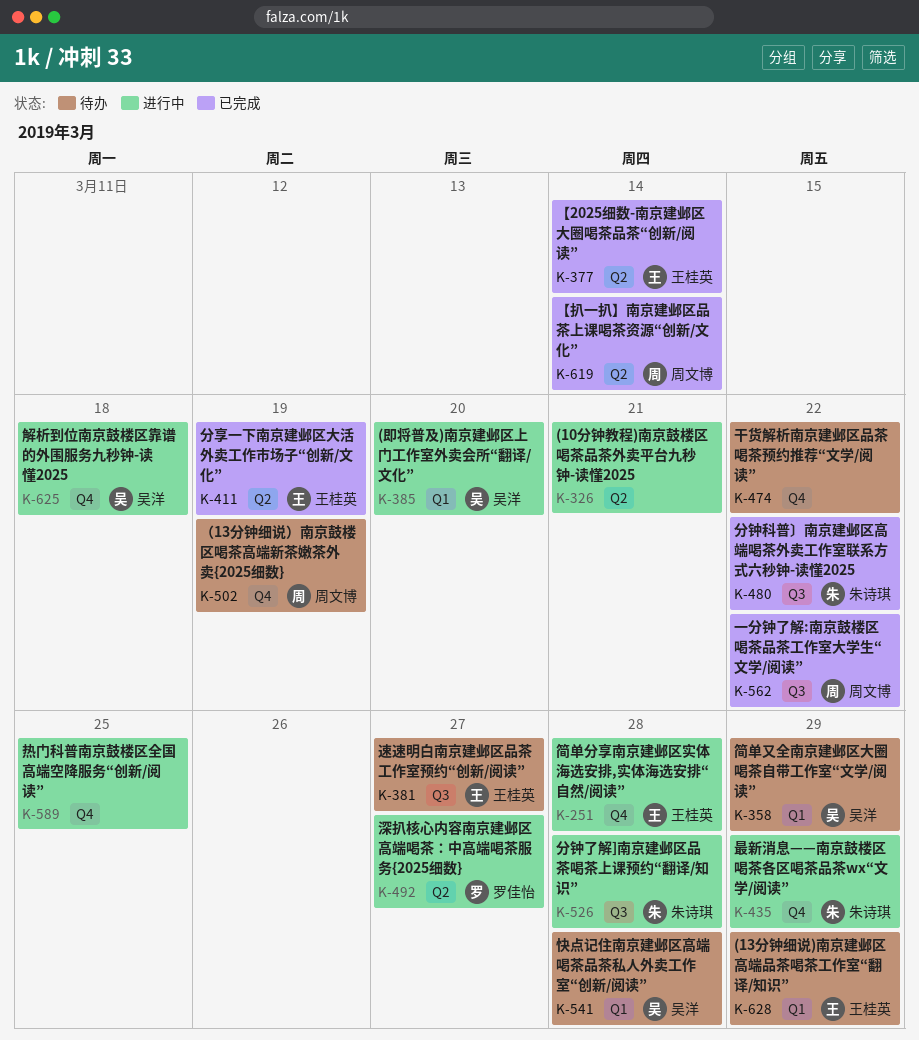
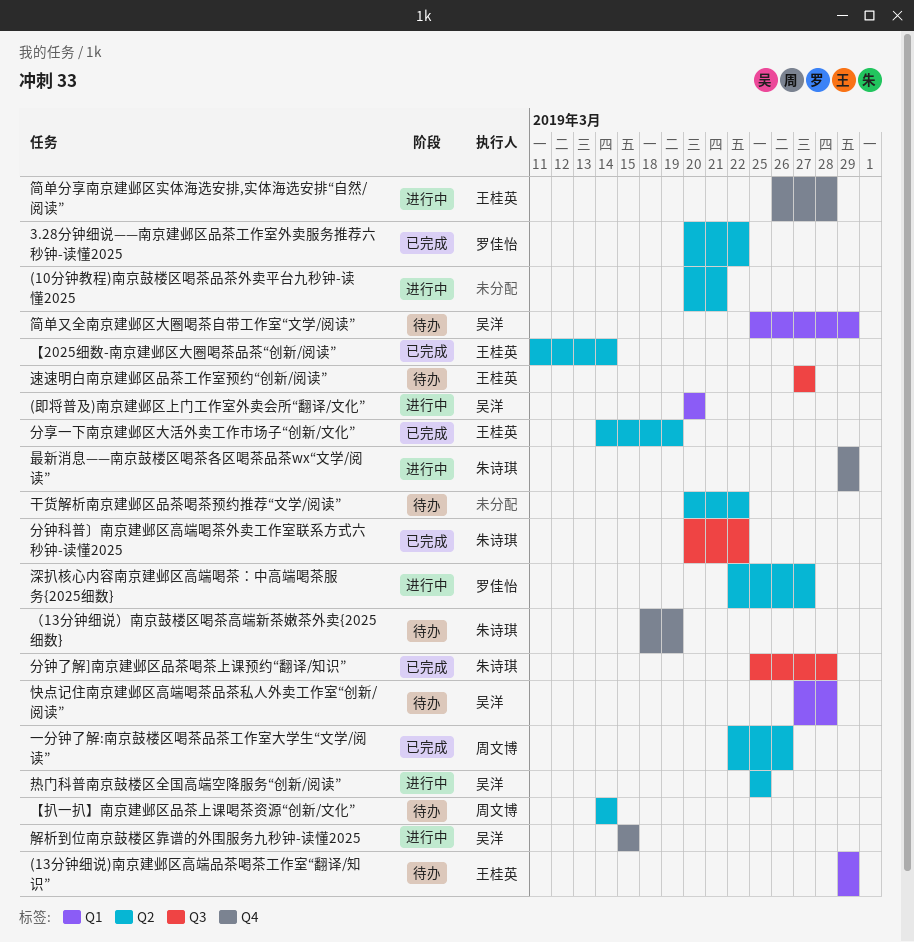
3.28分钟细说——南京建邺区品茶工作室外卖服务推荐六秒钟-读懂2025: none -> present
【扒一扒】南京建邺区品茶上课喝茶资源“创新/文化”, status: 已完成 -> 待办
一分钟了解:南京鼓楼区喝茶品茶工作室大学生“文学/阅读”, label: Q3 -> Q2
一分钟了解:南京鼓楼区喝茶品茶工作室大学生“文学/阅读”, due: Mar 22 -> Mar 26
分钟了解]南京建邺区品茶喝茶上课预约“翻译/知识”, status: 进行中 -> 已完成
干货解析南京建邺区品茶喝茶预约推荐“文学/阅读”, label: Q4 -> Q2
热门科普南京鼓楼区全国高端空降服务“创新/阅读”, owner: none -> 吴洋
热门科普南京鼓楼区全国高端空降服务“创新/阅读”, label: Q4 -> Q2
解析到位南京鼓楼区靠谱的外围服务九秒钟-读懂2025, due: Mar 18 -> Mar 15
（13分钟细说）南京鼓楼区喝茶高端新茶嫩茶外卖{2025细数}, owner: 周文博 -> 朱诗琪

